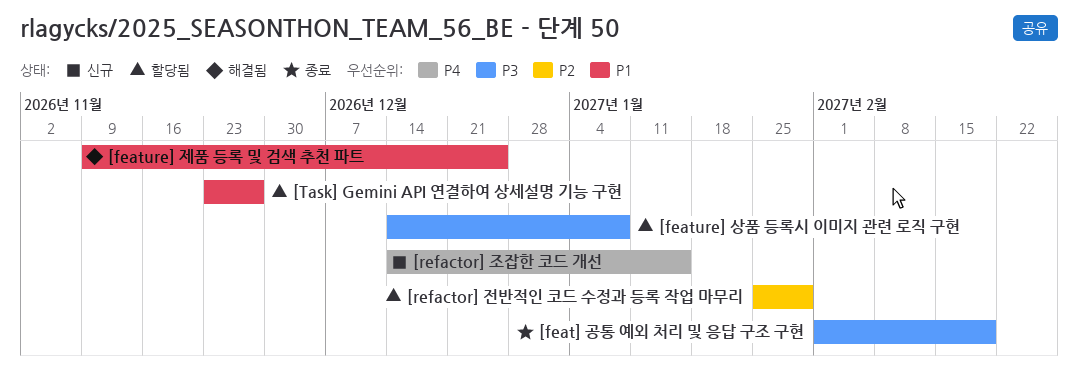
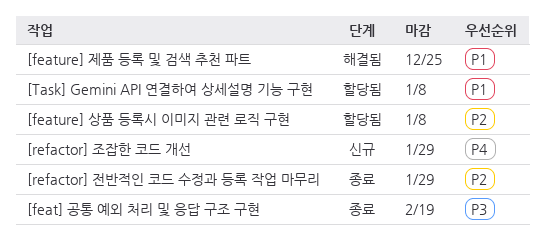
[feature] 상품 등록시 이미지 관련 로직 구현, priority: P3 -> P2
[refactor] 전반적인 코드 수정과 등록 작업 마무리, status: 할당됨 -> 종료
[refactor] 조잡한 코드 개선, due: Jan 15 -> Jan 29
[Task] Gemini API 연결하여 상세설명 기능 구현, due: Nov 27 -> Jan 8

